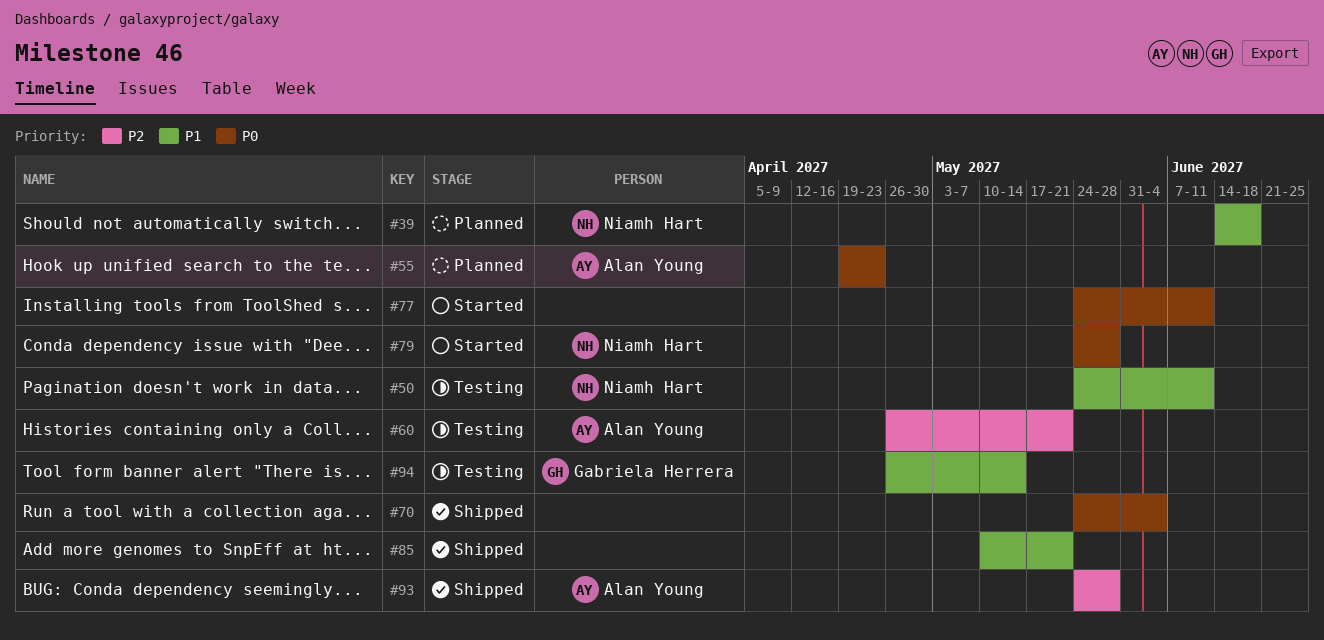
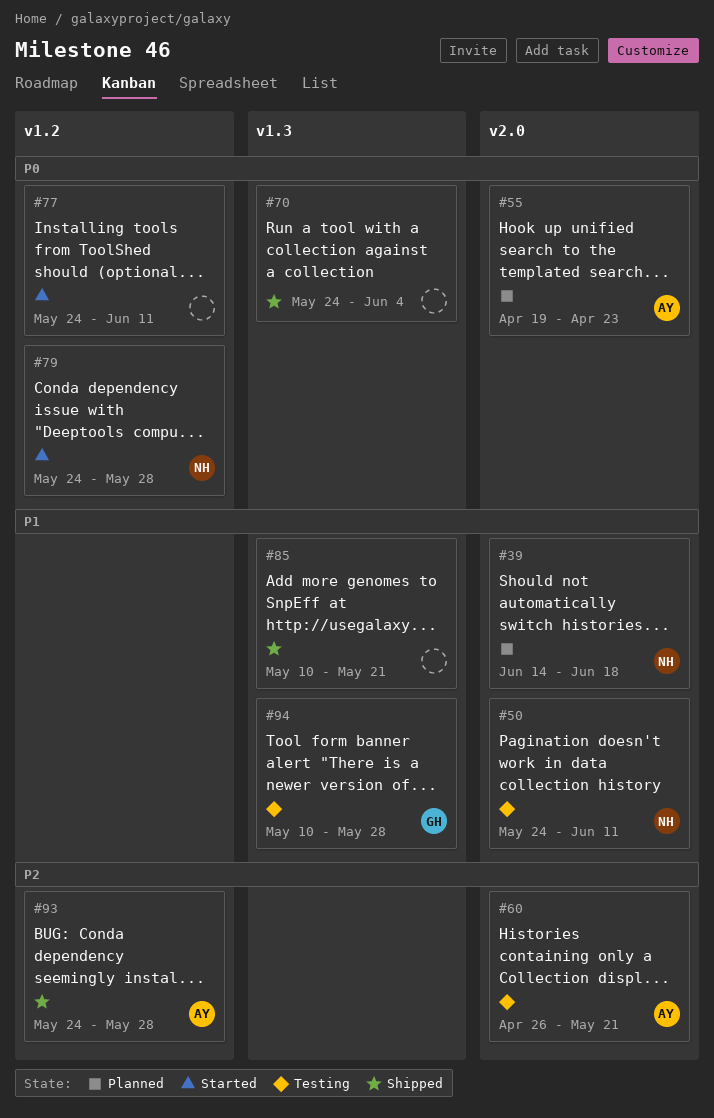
#94, start: Apr 26 -> May 10
#94, due: May 14 -> May 28

